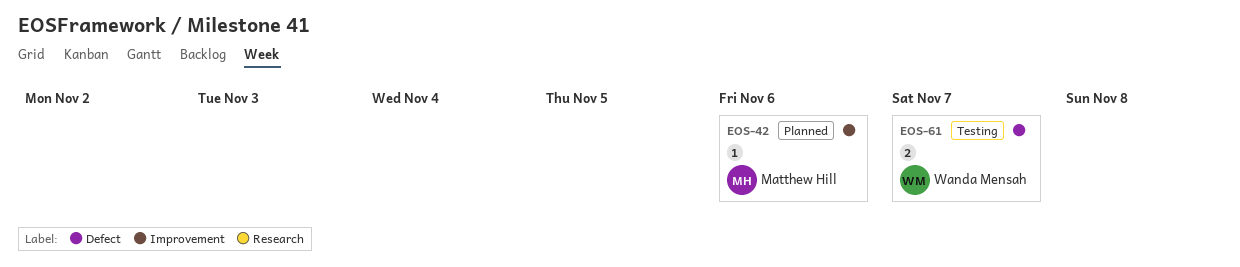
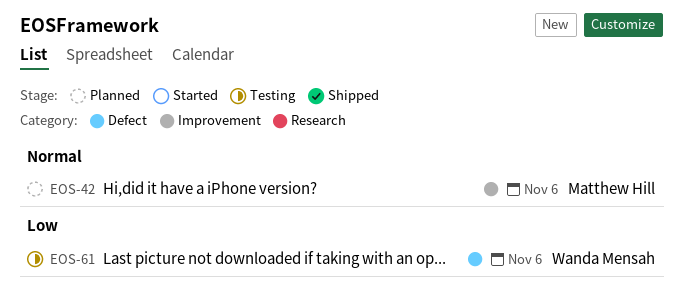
EOS-61, due: Nov 7 -> Nov 6

